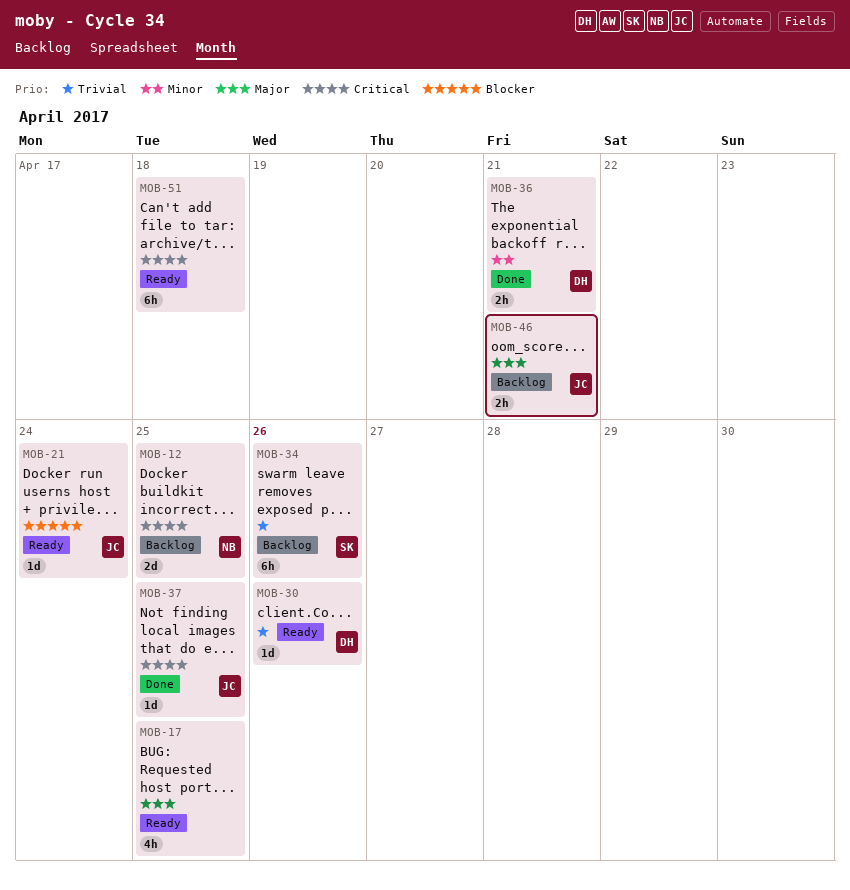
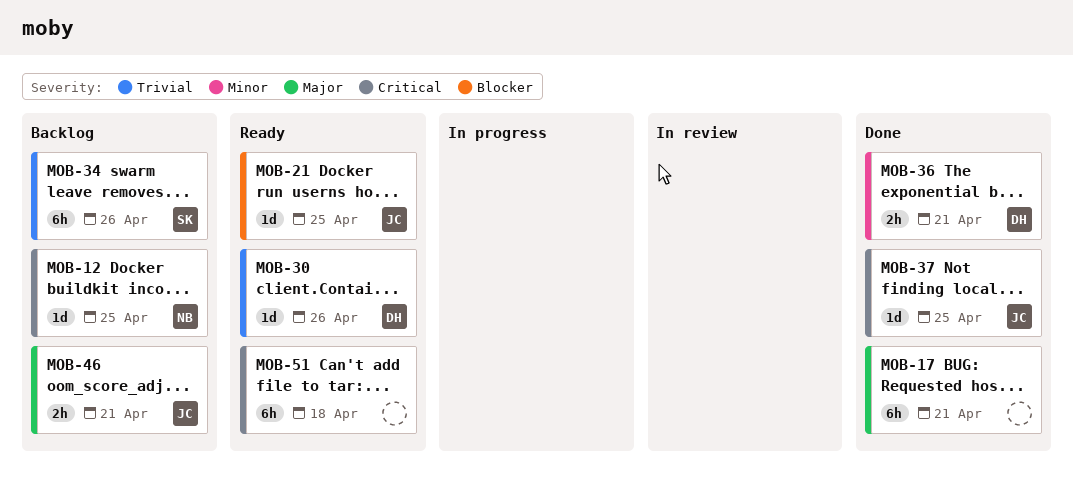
MOB-12, estimate: 2d -> 1d
MOB-17, status: Ready -> Done
MOB-17, estimate: 4h -> 6h
MOB-17, due: Apr 25 -> Apr 21
MOB-21, due: Apr 24 -> Apr 25

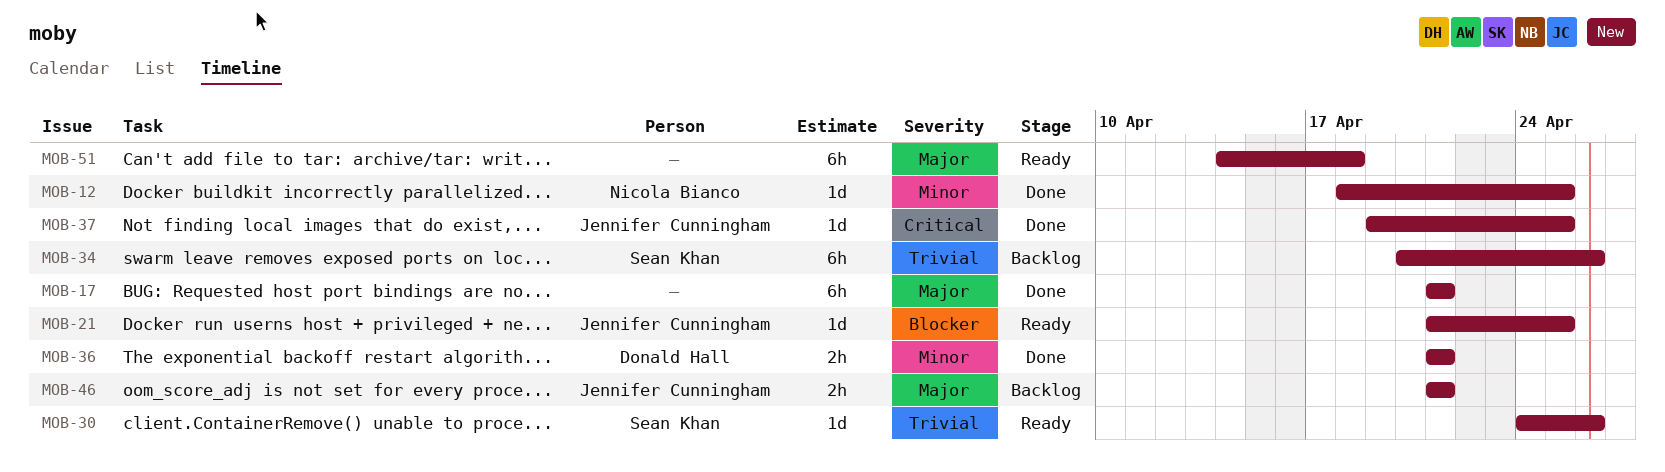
MOB-12, status: Backlog -> Done
MOB-12, priority: Critical -> Minor
MOB-30, owner: Donald Hall -> Sean Khan
MOB-51, priority: Critical -> Major

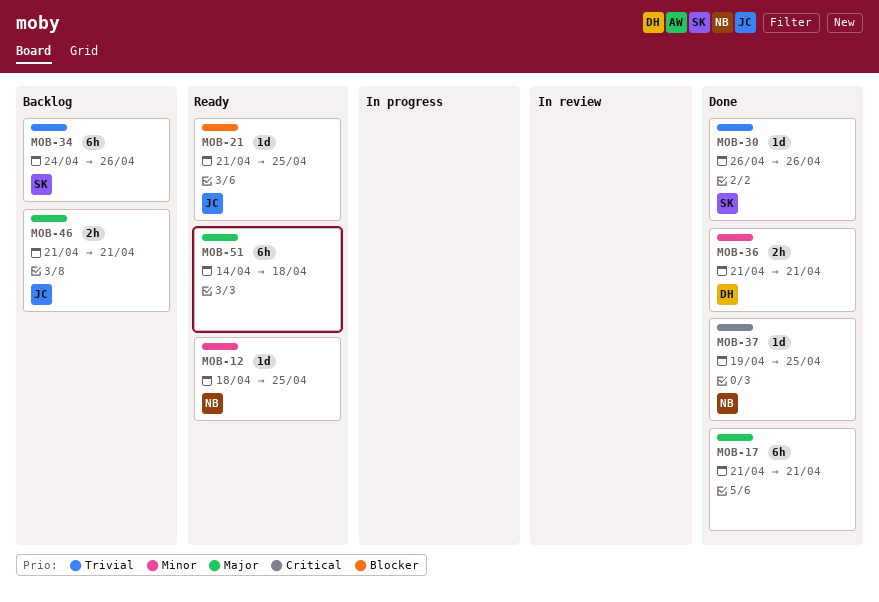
MOB-12, status: Done -> Ready
MOB-30, status: Ready -> Done
MOB-30, start: Apr 24 -> Apr 26
MOB-34, start: Apr 20 -> Apr 24
MOB-37, owner: Jennifer Cunningham -> Nicola Bianco

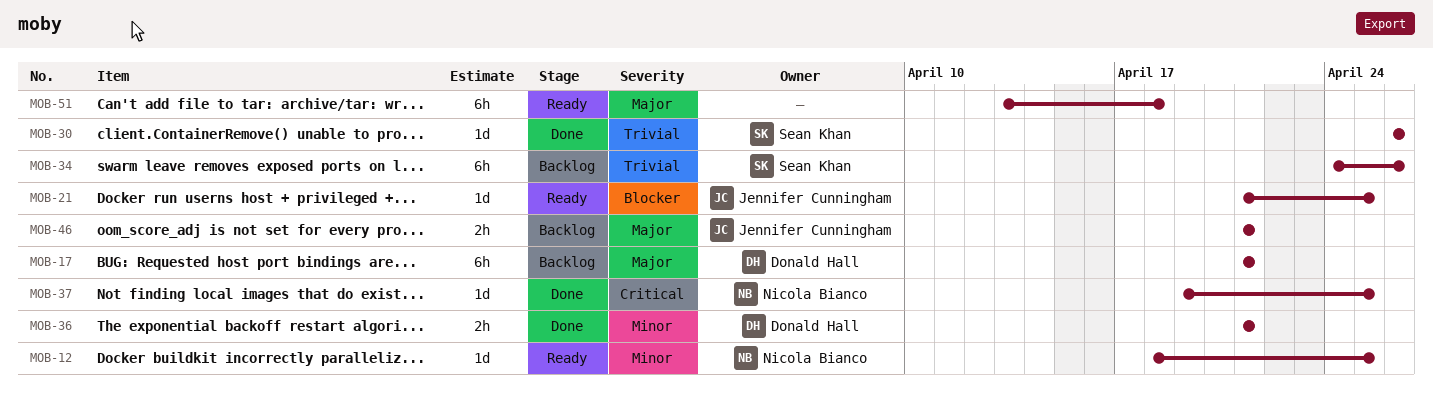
MOB-17, status: Done -> Backlog
MOB-17, owner: none -> Donald Hall
MOB-51, start: Apr 14 -> Apr 13

